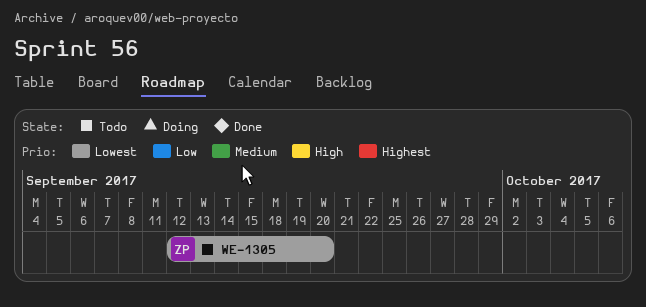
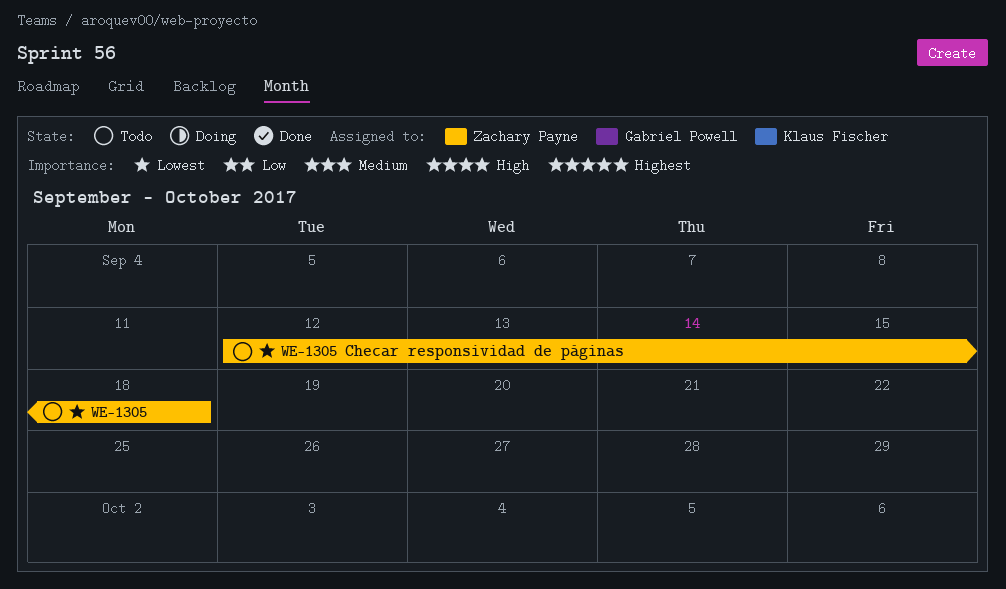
WE-1305, due: Sep 20 -> Sep 18

